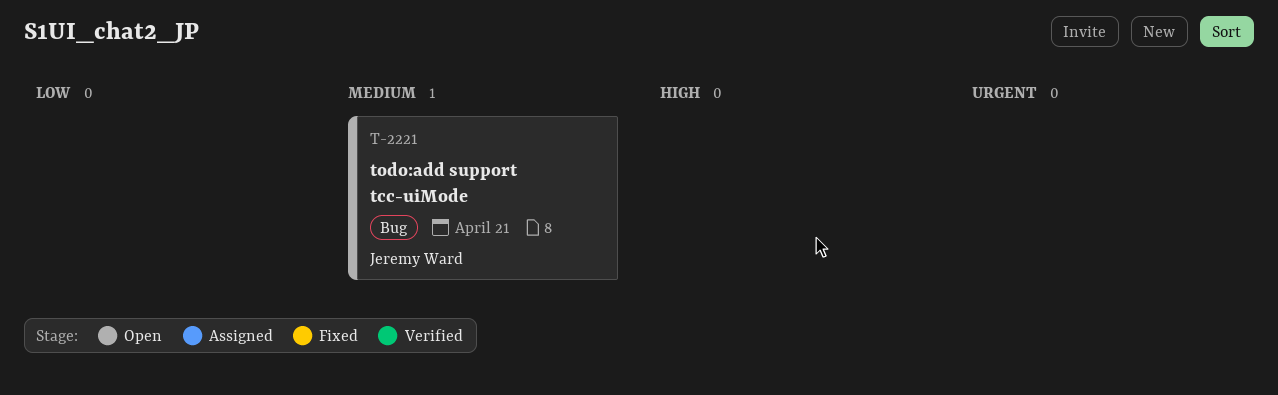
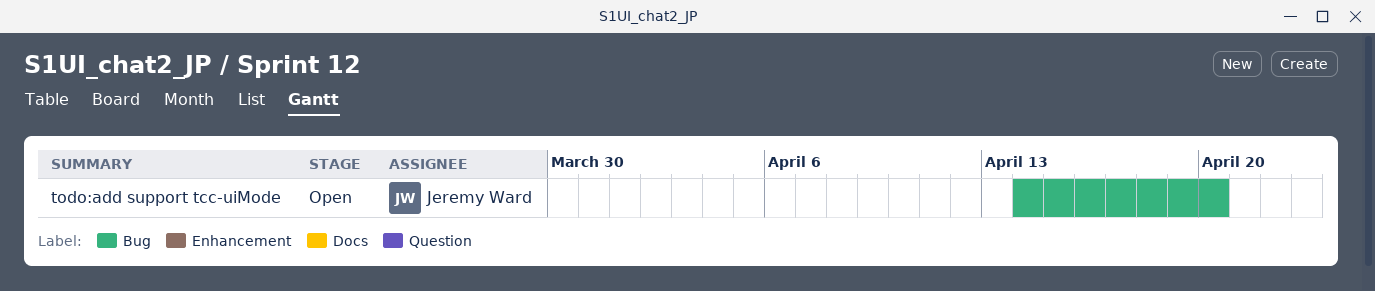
todo:add support tcc-uiMode, due: Apr 21 -> Apr 20

